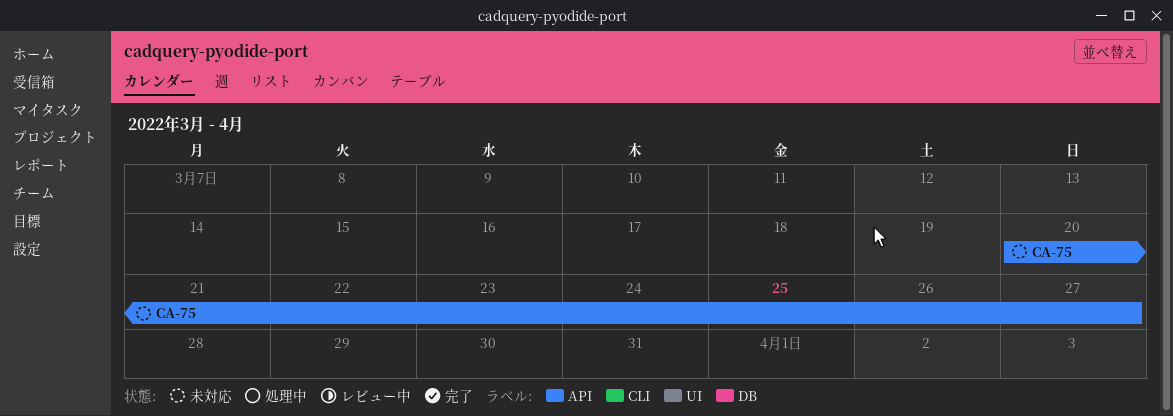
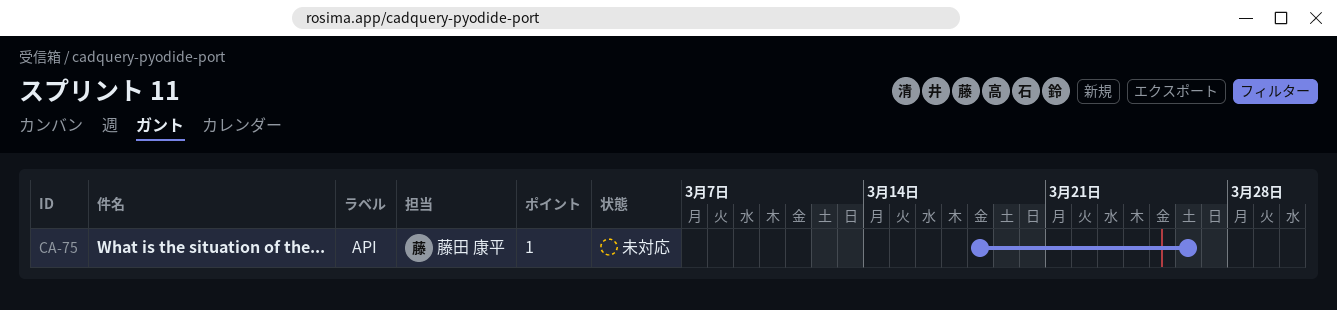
CA-75, start: Mar 20 -> Mar 18
CA-75, due: Mar 27 -> Mar 26

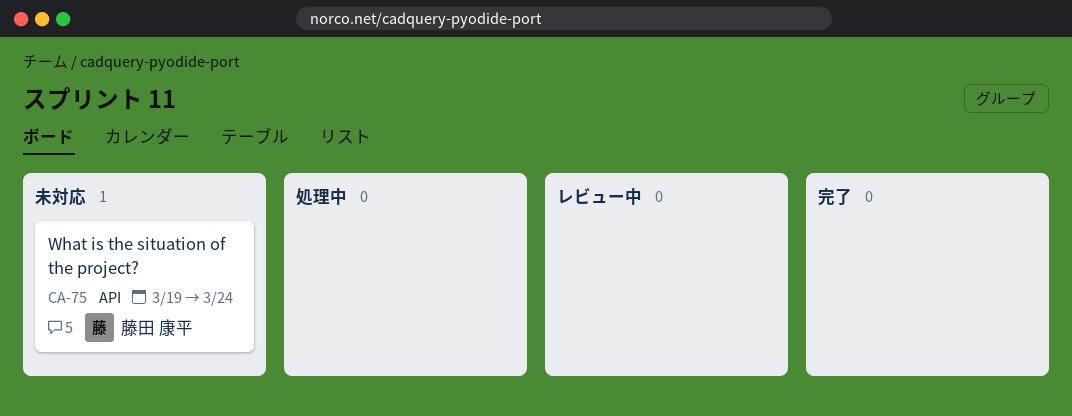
CA-75, start: Mar 18 -> Mar 19
CA-75, due: Mar 26 -> Mar 24

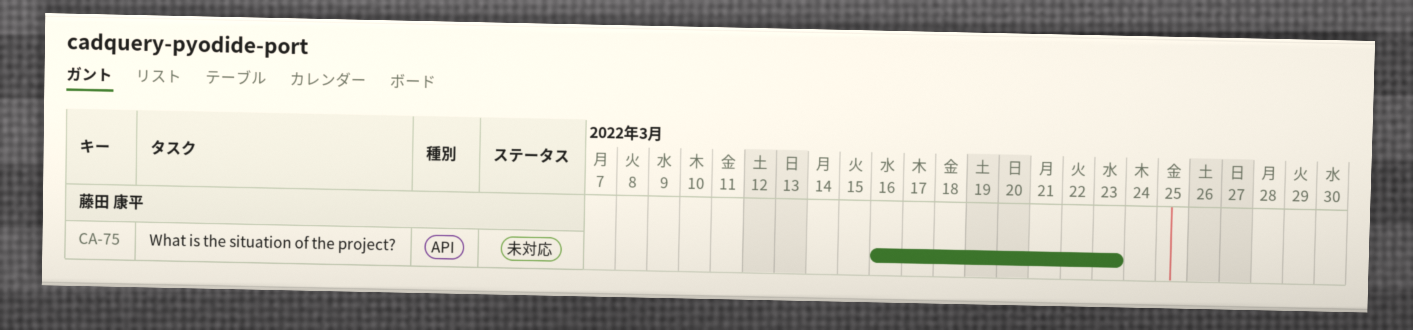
CA-75, start: Mar 19 -> Mar 16
CA-75, due: Mar 24 -> Mar 23

